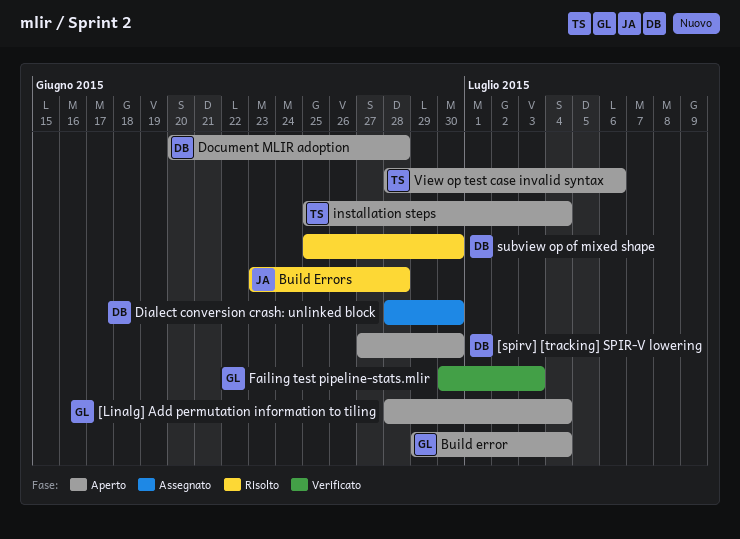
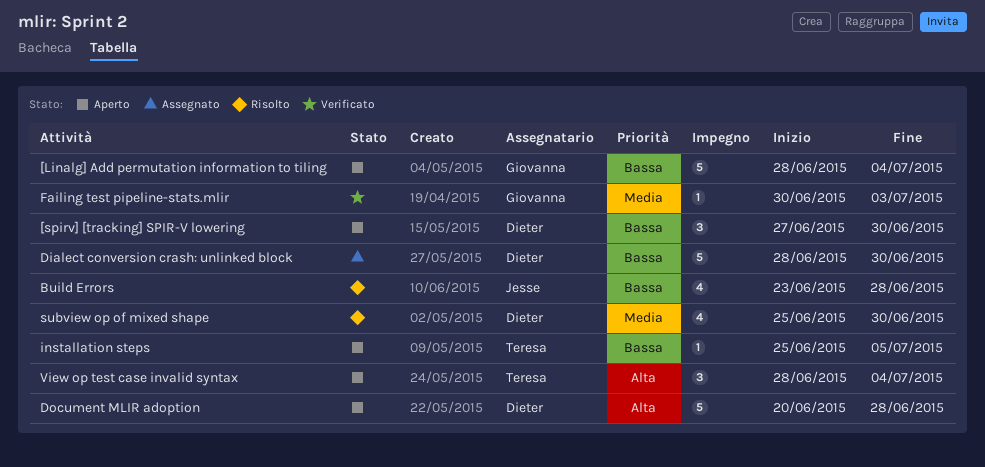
Build error: present -> none
installation steps, due: Jul 4 -> Jul 5
View op test case invalid syntax, due: Jul 6 -> Jul 4

